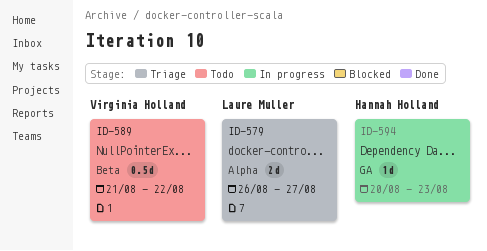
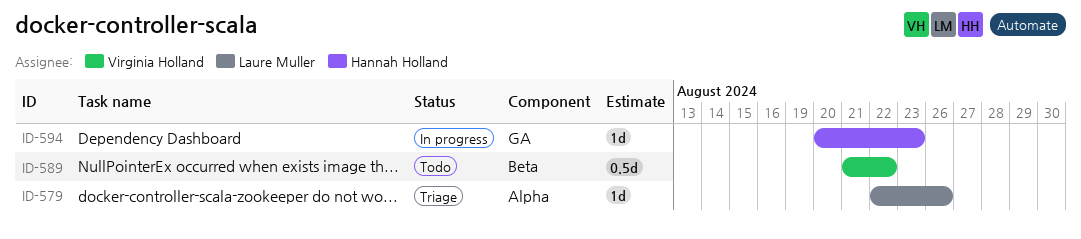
ID-579, estimate: 2d -> 1d
ID-579, start: Aug 26 -> Aug 22
ID-579, due: Aug 27 -> Aug 26

